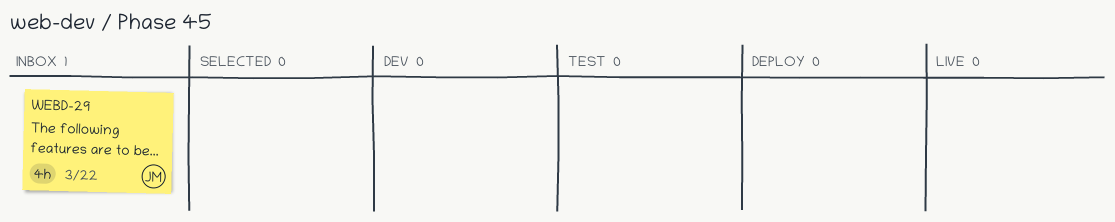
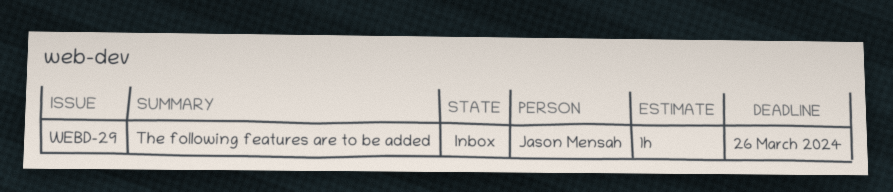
WEBD-29, estimate: 4h -> 1h
WEBD-29, due: Mar 22 -> Mar 26

